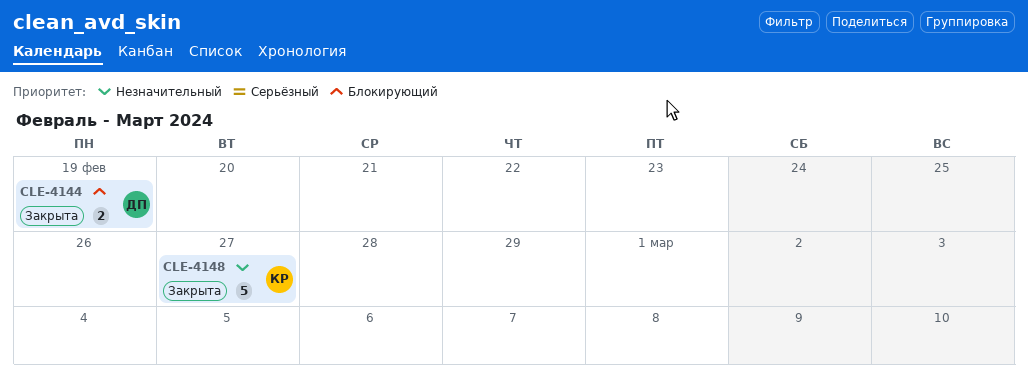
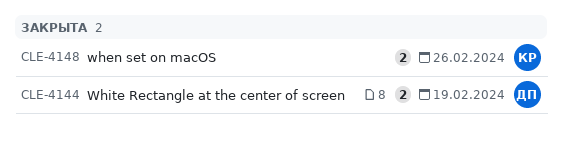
CLE-4148, estimate: 5 -> 2
CLE-4148, due: Feb 27 -> Feb 26

